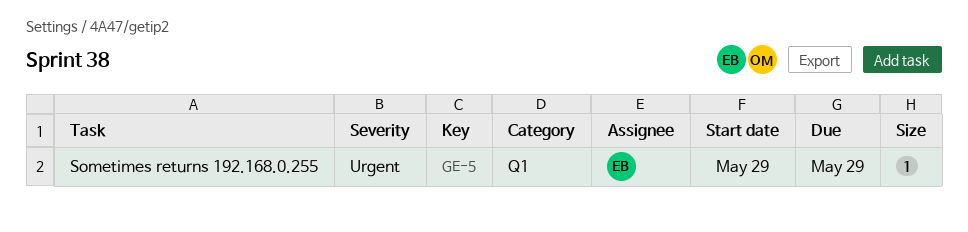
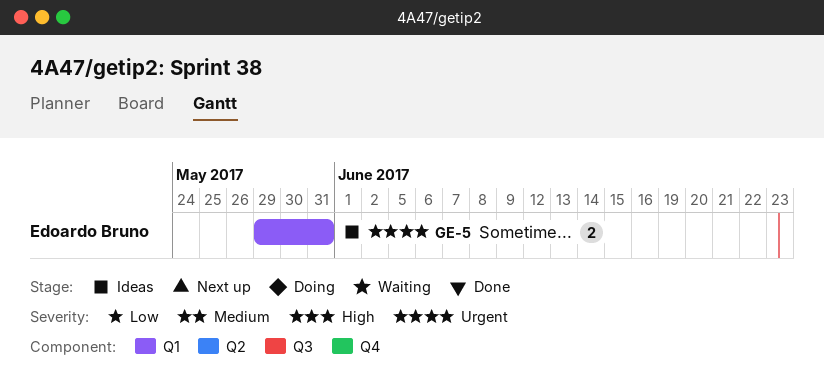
GE-5, estimate: 1 -> 2
GE-5, due: May 29 -> May 31

